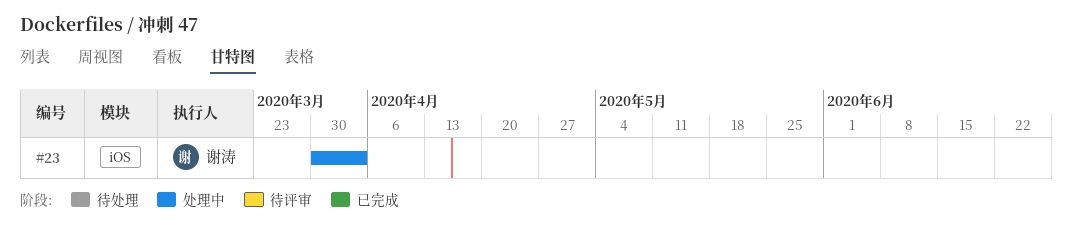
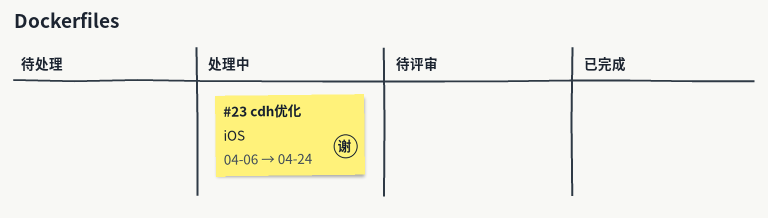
#23, start: Mar 30 -> Apr 6
#23, due: Apr 3 -> Apr 24

